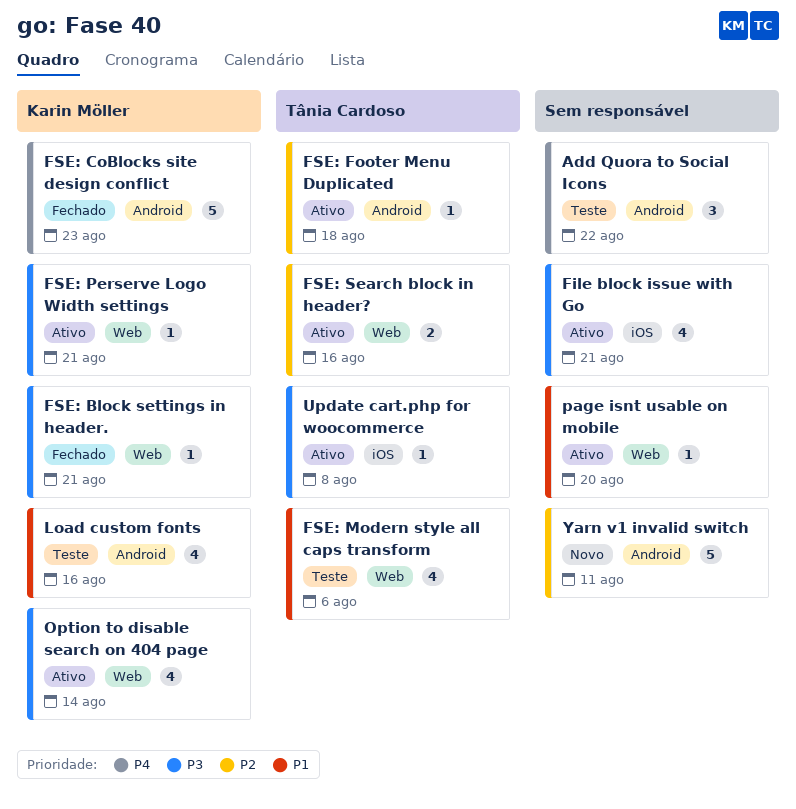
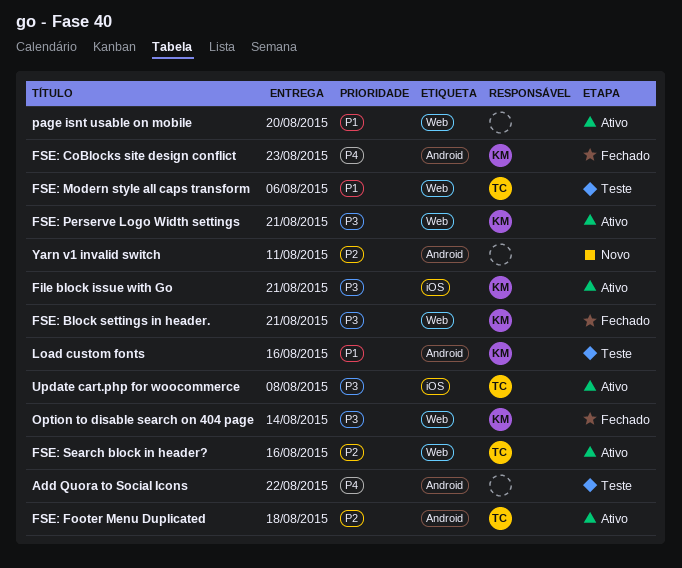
File block issue with Go, owner: none -> Karin Möller
Option to disable search on 404 page, status: Ativo -> Fechado

